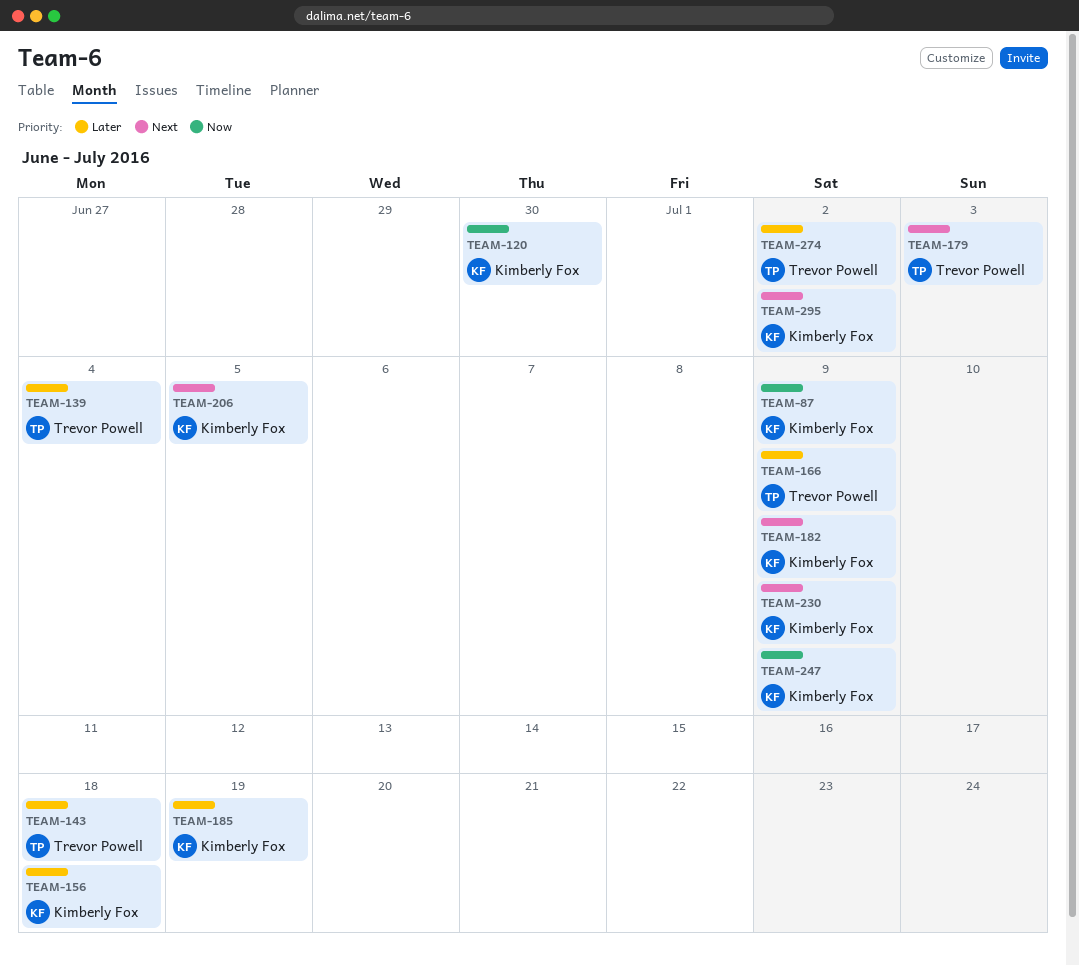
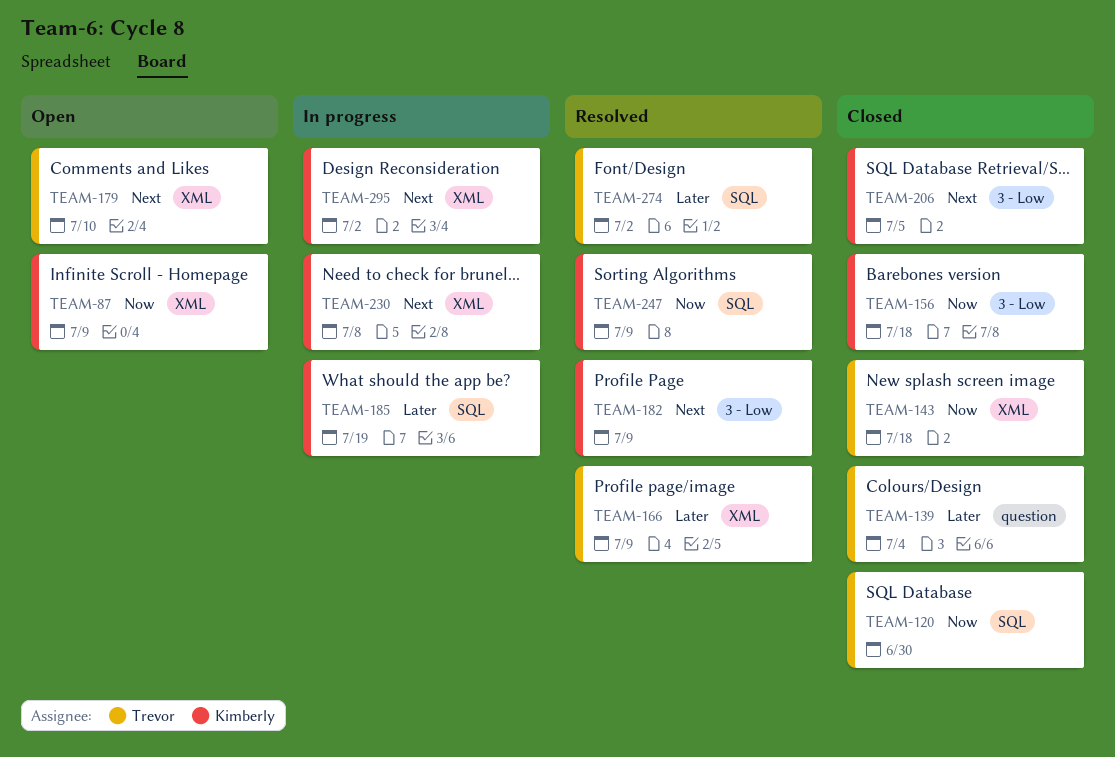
TEAM-120, owner: Kimberly Fox -> Trevor Powell
TEAM-143, priority: Later -> Now
TEAM-156, priority: Later -> Now
TEAM-179, due: Jul 3 -> Jul 10
TEAM-230, due: Jul 9 -> Jul 8

